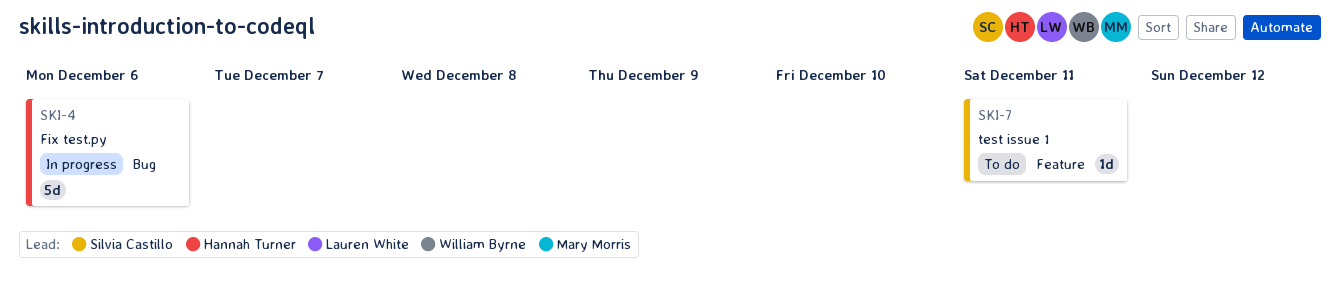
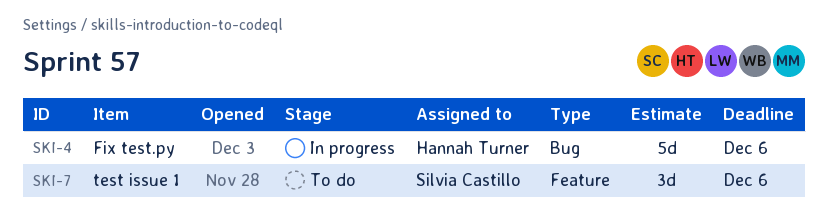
SKI-7, estimate: 1d -> 3d
SKI-7, due: Dec 11 -> Dec 6

